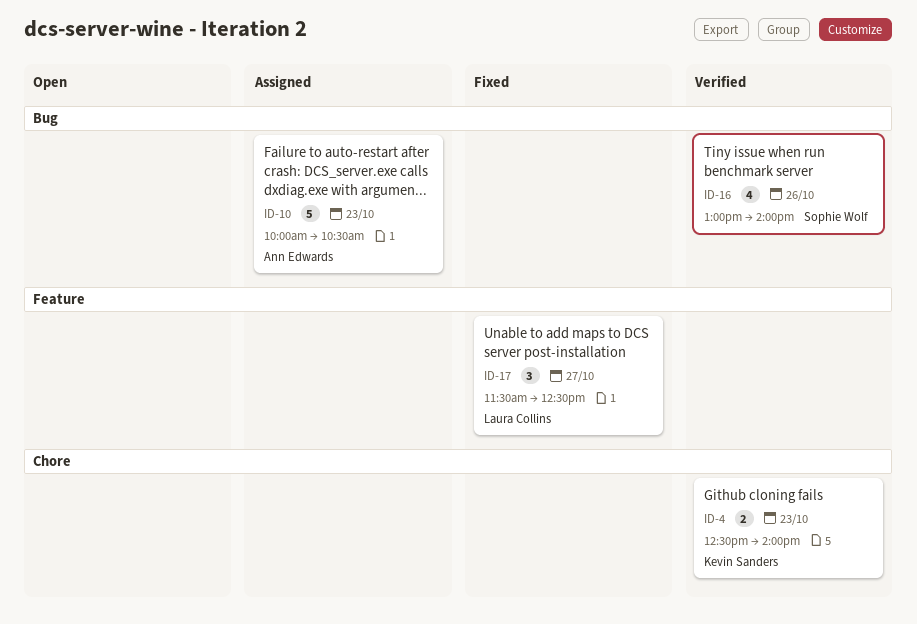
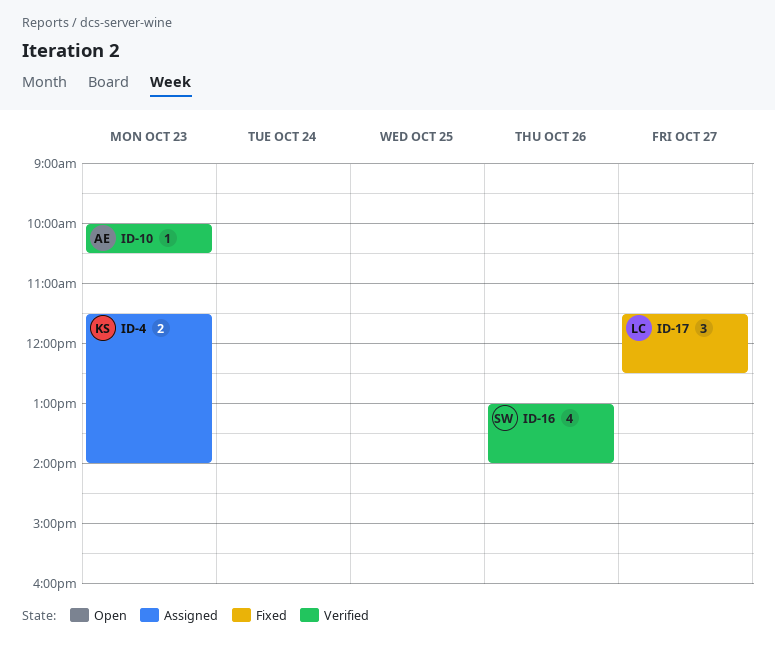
ID-4, status: Verified -> Assigned
ID-4, begins: 12:30 -> 11:30
ID-10, status: Assigned -> Verified
ID-10, estimate: 5 -> 1

